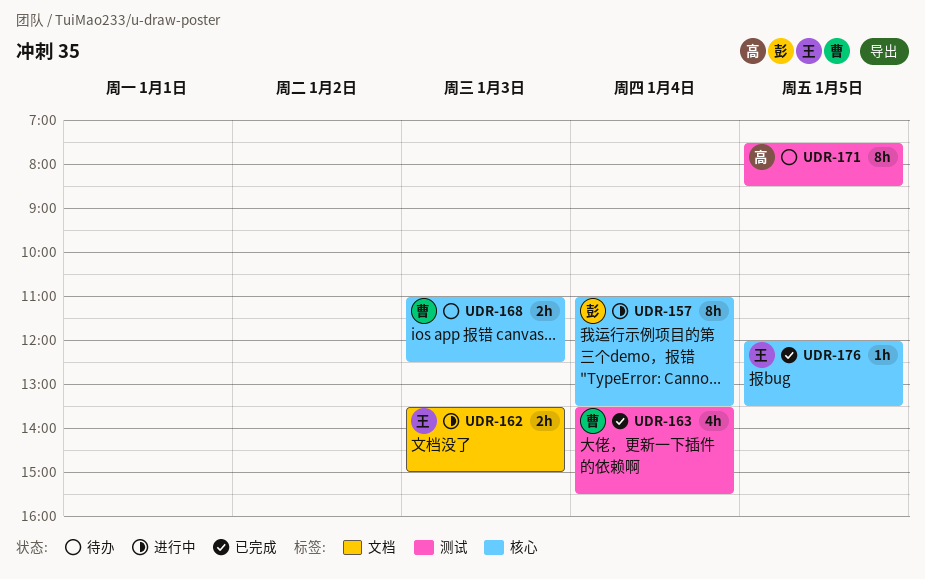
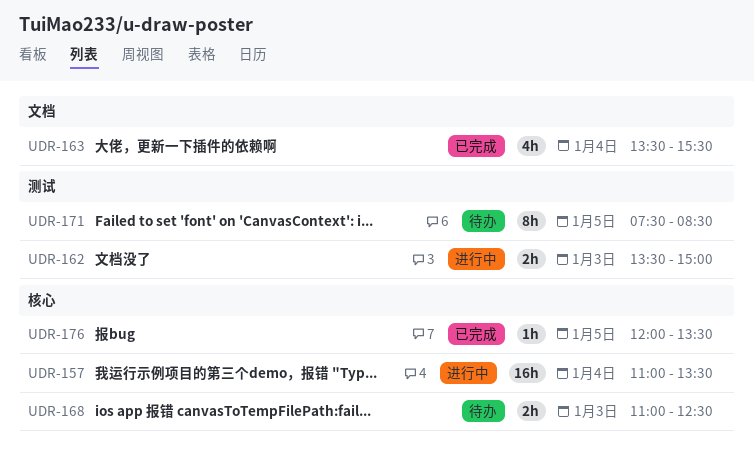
UDR-157, estimate: 8h -> 16h
UDR-162, label: 文档 -> 测试
UDR-163, label: 测试 -> 文档

